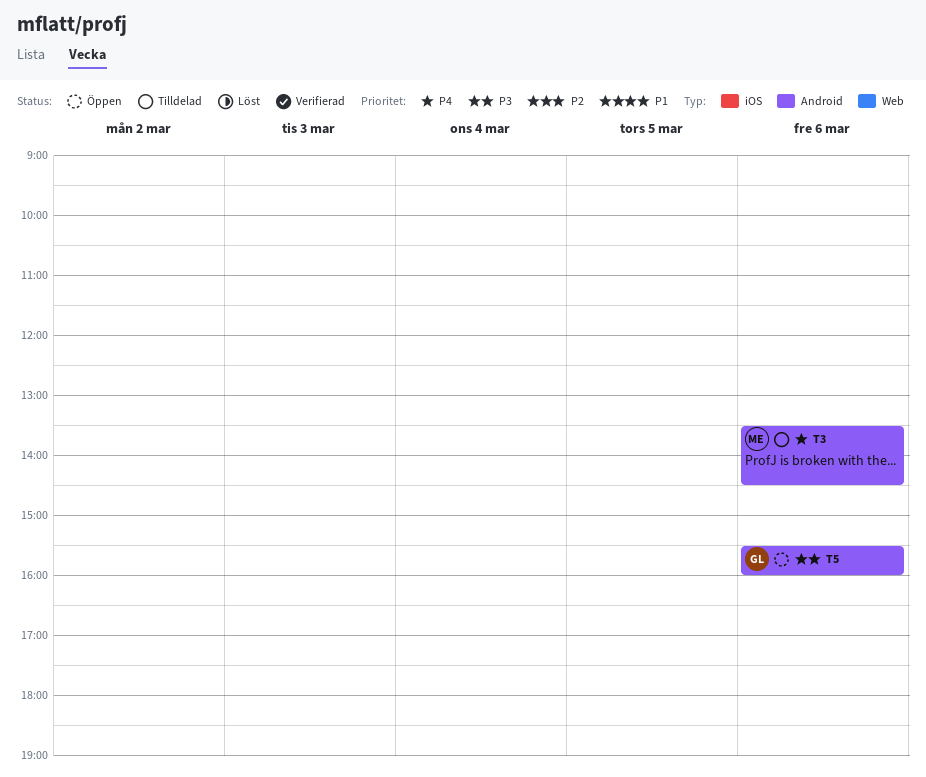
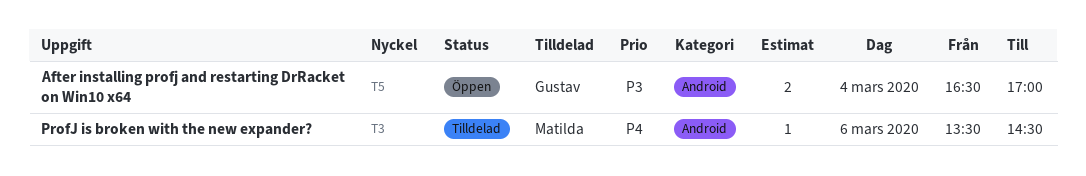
T5, day: Mar 6 -> Mar 4
T5, begins: 15:30 -> 16:30
T5, ends: 16:00 -> 17:00

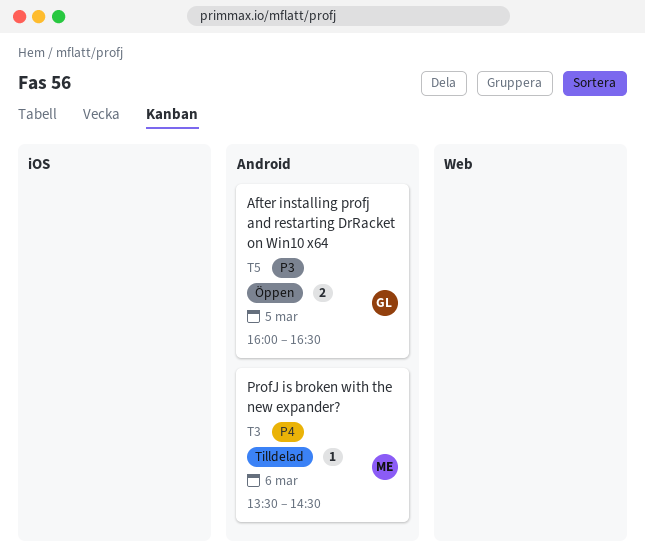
T5, day: Mar 4 -> Mar 5
T5, begins: 16:30 -> 16:00
T5, ends: 17:00 -> 16:30

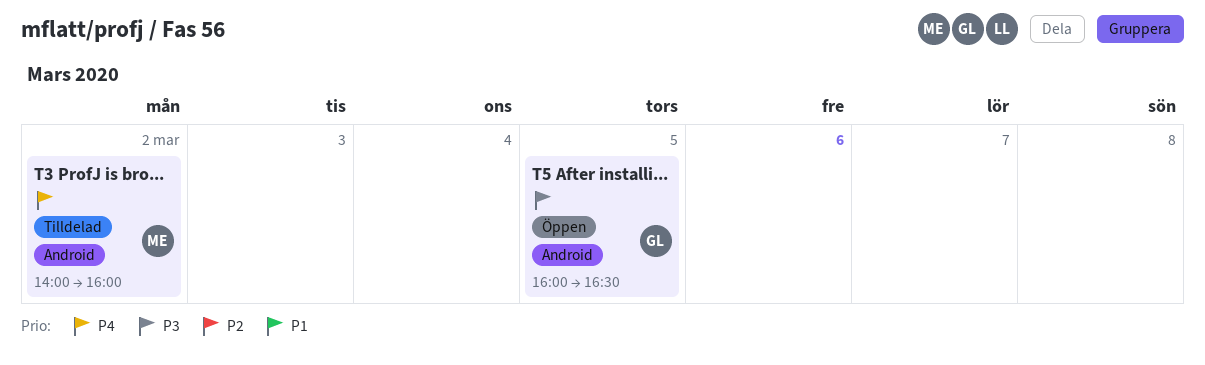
T3, day: Mar 6 -> Mar 2
T3, begins: 13:30 -> 14:00
T3, ends: 14:30 -> 16:00

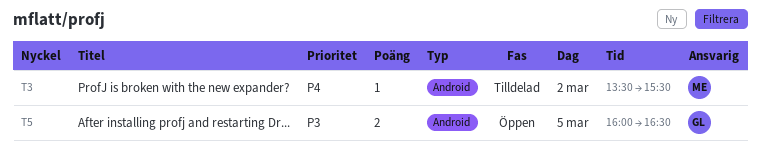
T3, begins: 14:00 -> 13:30
T3, ends: 16:00 -> 15:30

